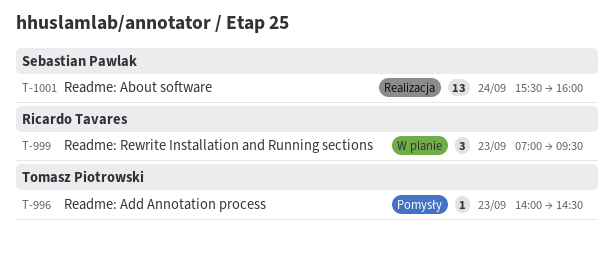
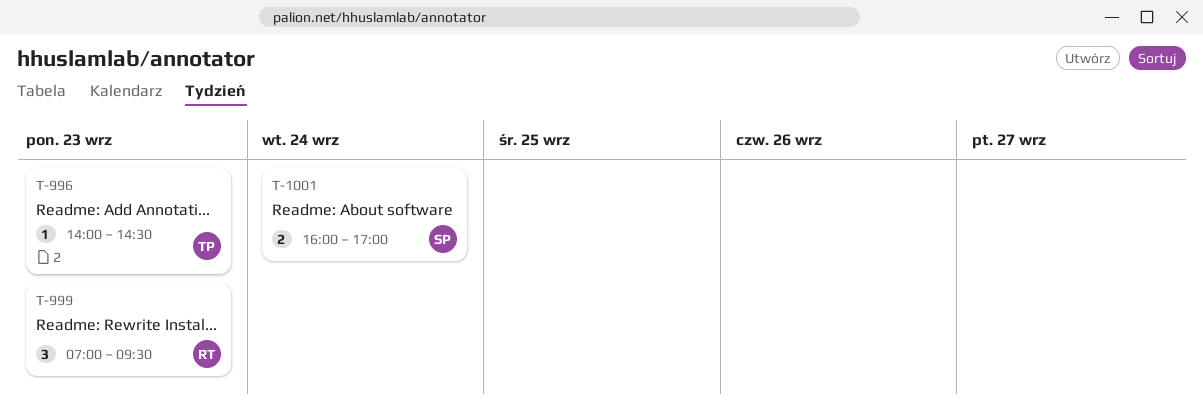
T-1001, estimate: 13 -> 2
T-1001, begins: 15:30 -> 16:00
T-1001, ends: 16:00 -> 17:00

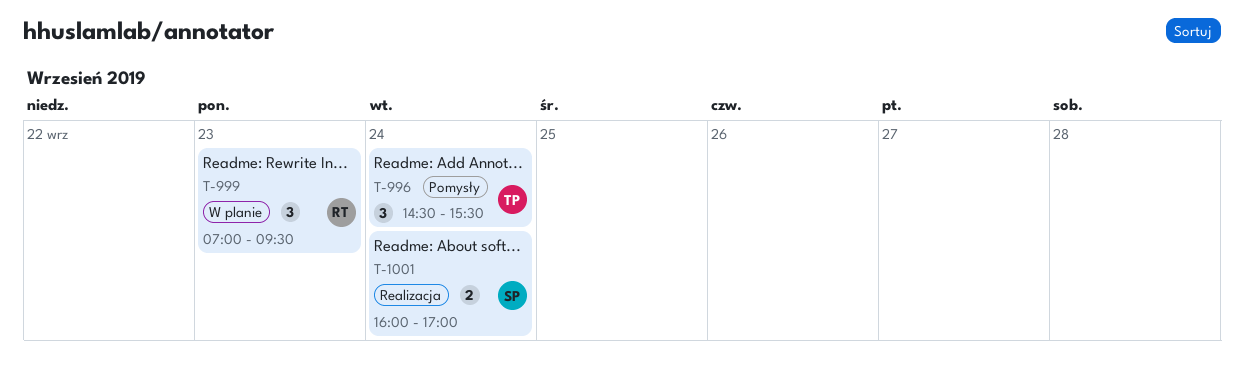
T-996, estimate: 1 -> 3
T-996, day: Sep 23 -> Sep 24
T-996, begins: 14:00 -> 14:30
T-996, ends: 14:30 -> 15:30

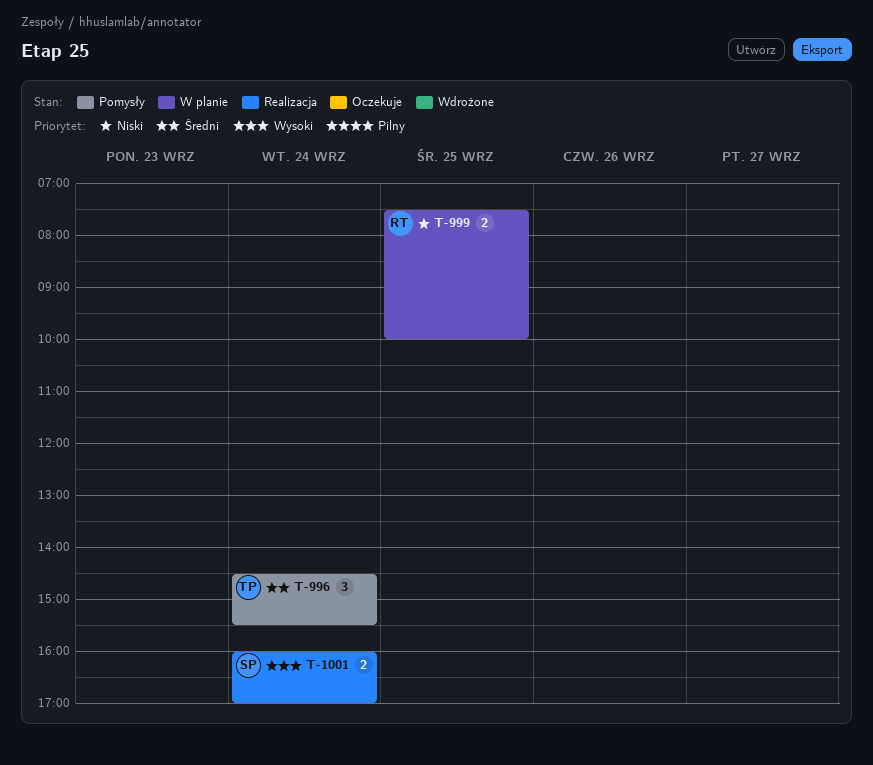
T-999, estimate: 3 -> 2
T-999, day: Sep 23 -> Sep 25
T-999, begins: 07:00 -> 07:30
T-999, ends: 09:30 -> 10:00

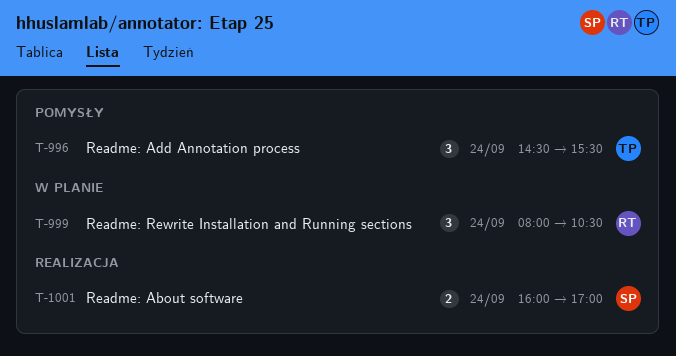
T-999, estimate: 2 -> 3
T-999, day: Sep 25 -> Sep 24
T-999, begins: 07:30 -> 08:00
T-999, ends: 10:00 -> 10:30

